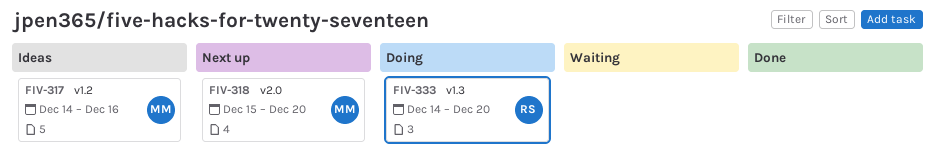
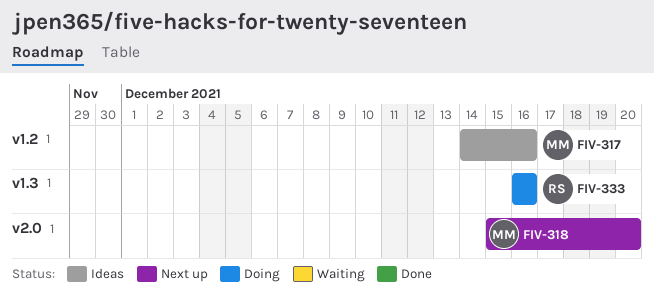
FIV-333, start: Dec 14 -> Dec 16
FIV-333, due: Dec 20 -> Dec 16

